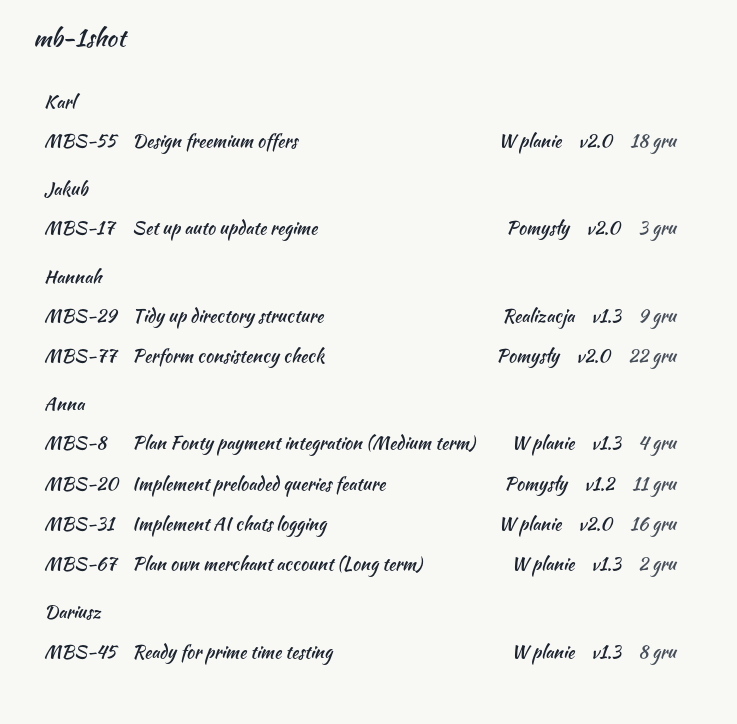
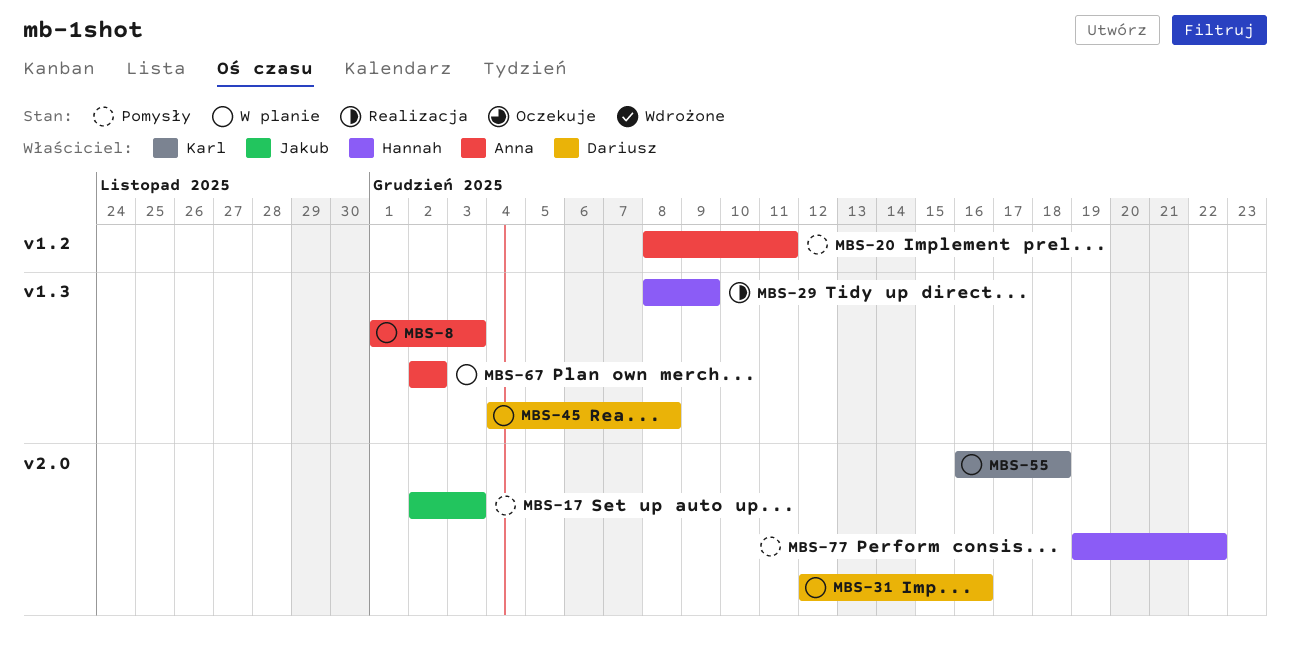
MBS-8, due: Dec 4 -> Dec 3
MBS-31, owner: Anna -> Dariusz

